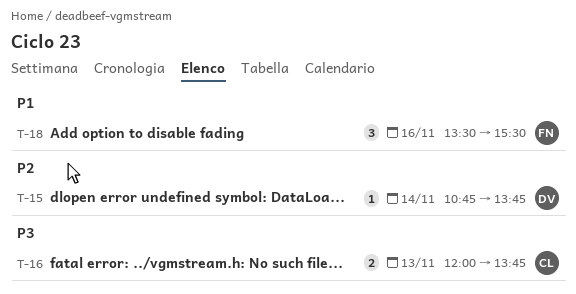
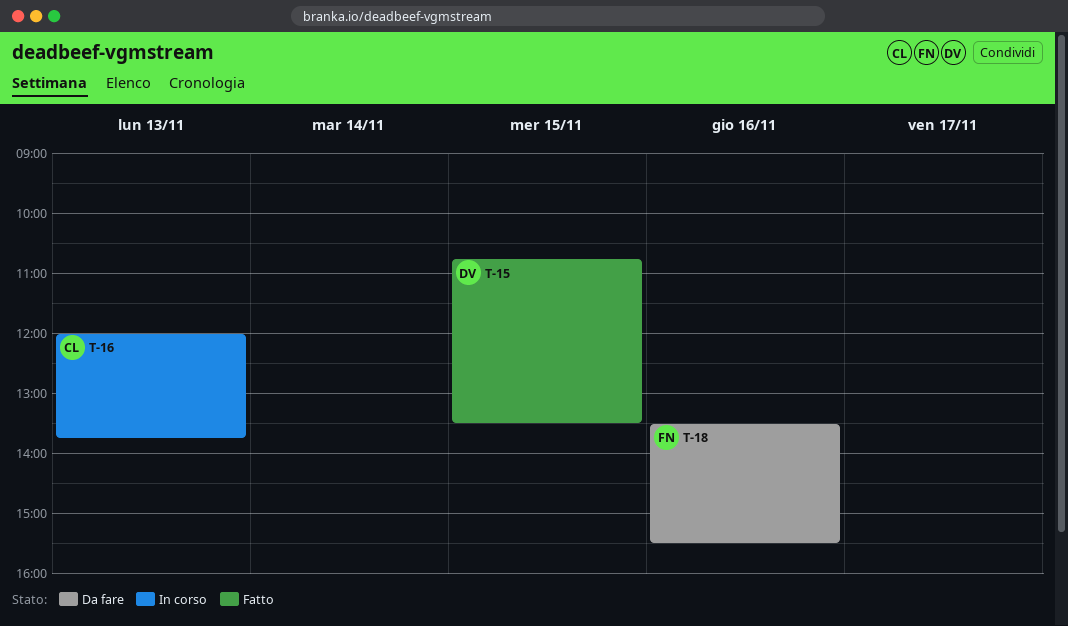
T-15, day: Nov 14 -> Nov 15
T-15, ends: 13:45 -> 13:30

